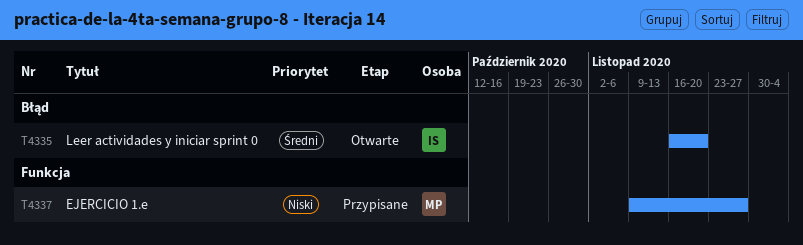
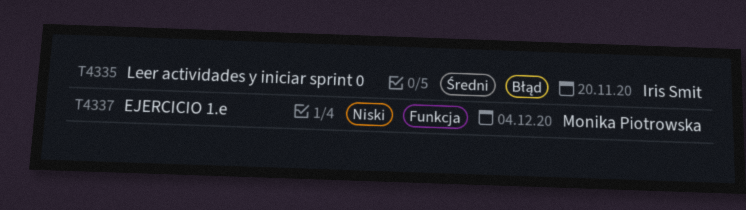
T4337, due: Nov 27 -> Dec 4

